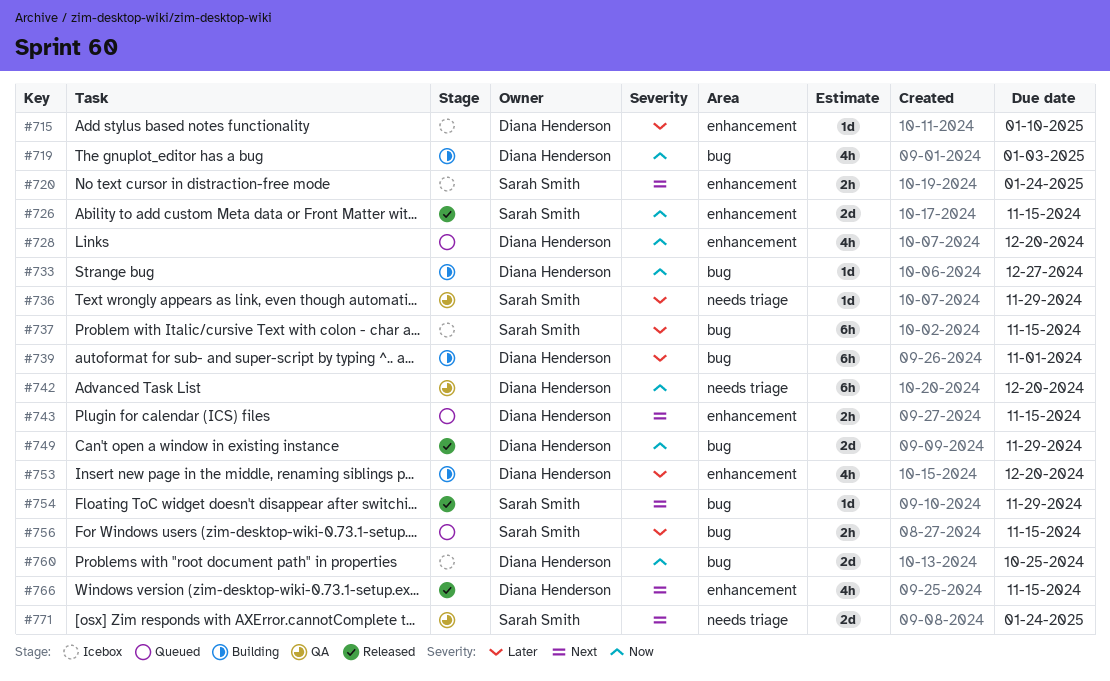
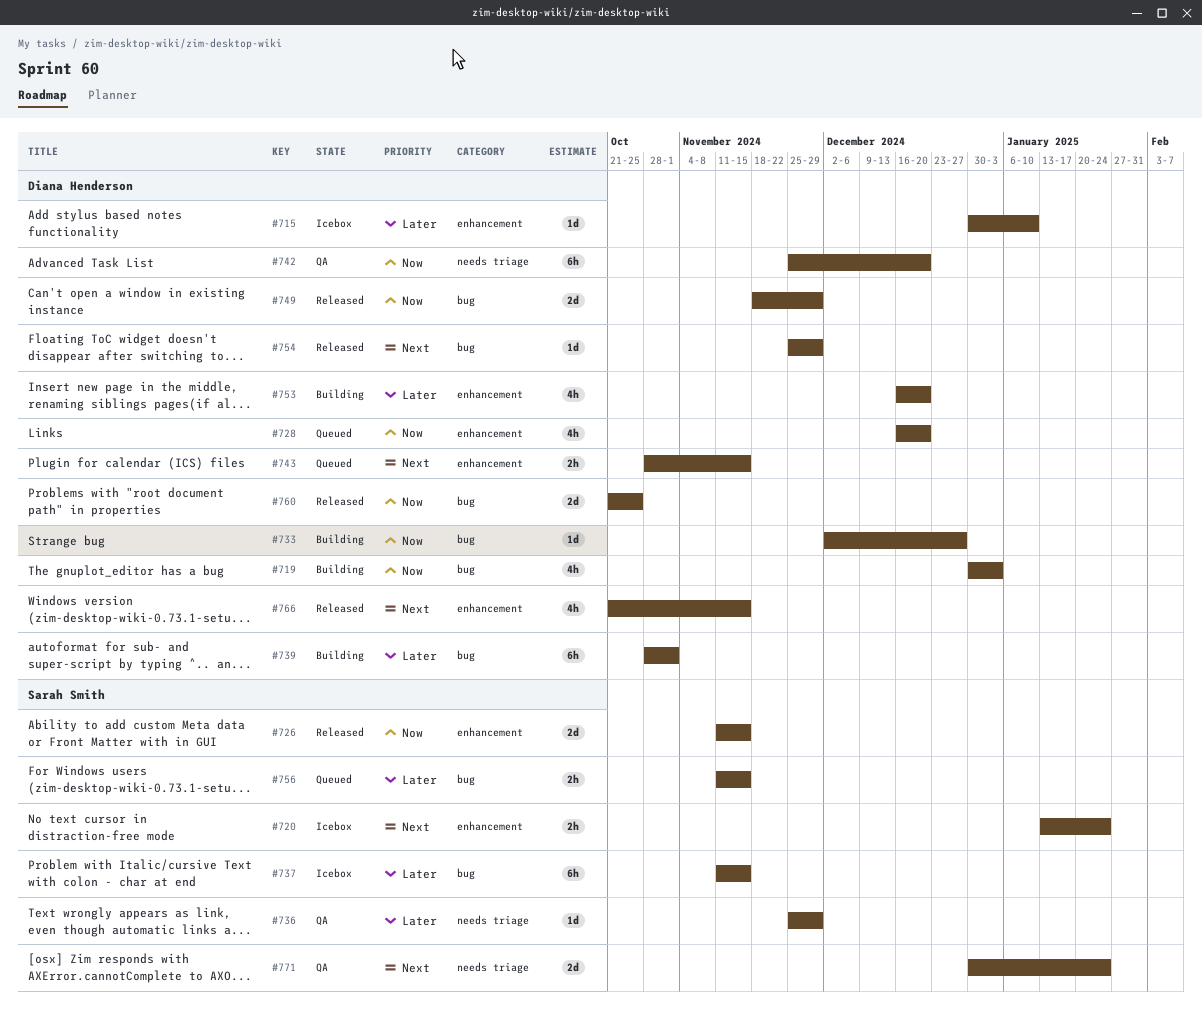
#754, owner: Sarah Smith -> Diana Henderson
#760, status: Icebox -> Released

